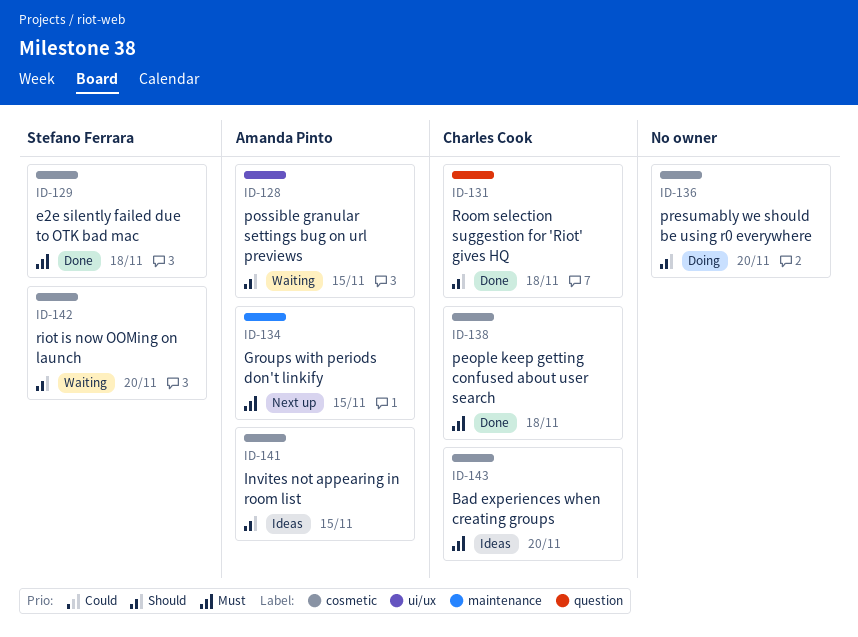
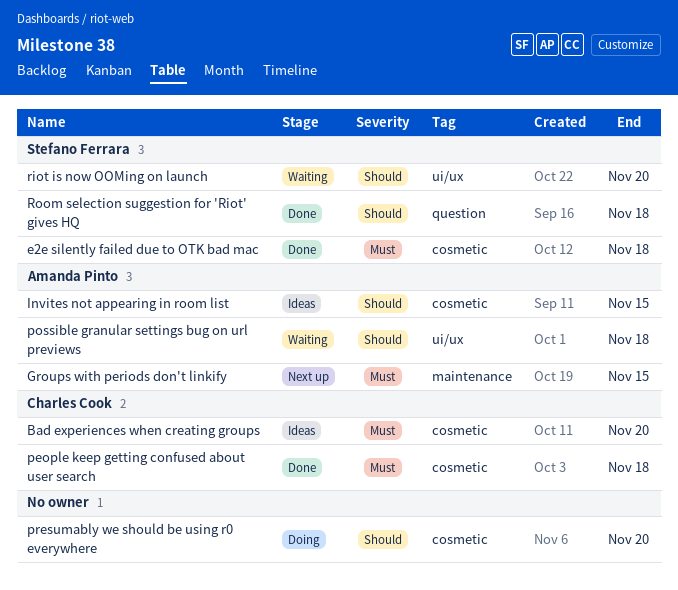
possible granular settings bug on url previews, due: Nov 15 -> Nov 18
riot is now OOMing on launch, label: cosmetic -> ui/ux
Room selection suggestion for 'Riot' gives HQ, owner: Charles Cook -> Stefano Ferrara

